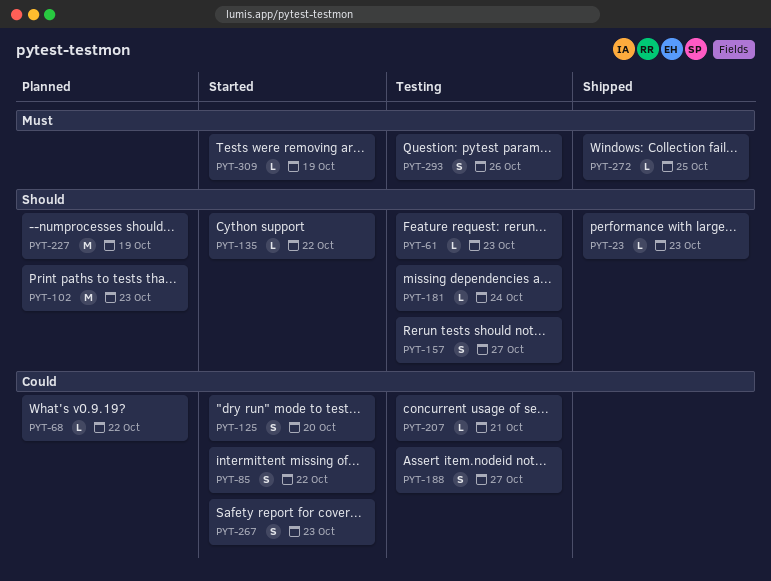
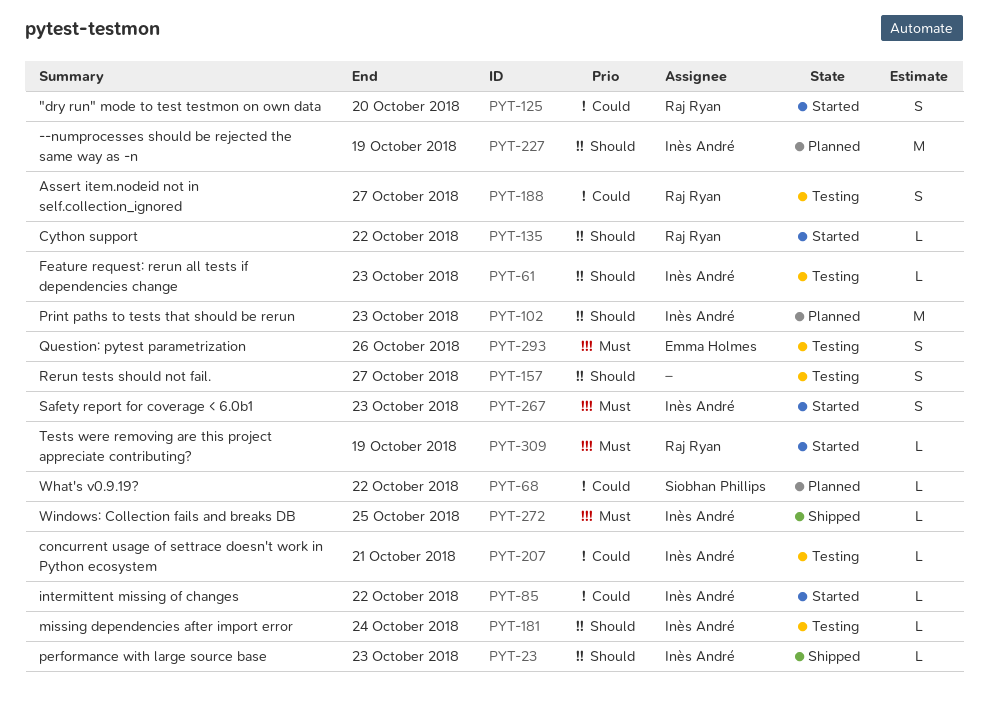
PYT-85, estimate: S -> L
PYT-267, priority: Could -> Must

